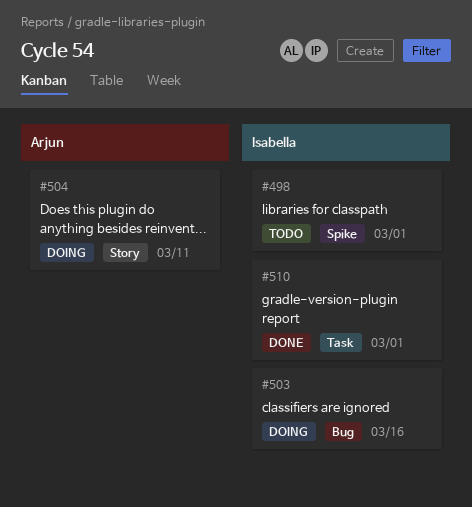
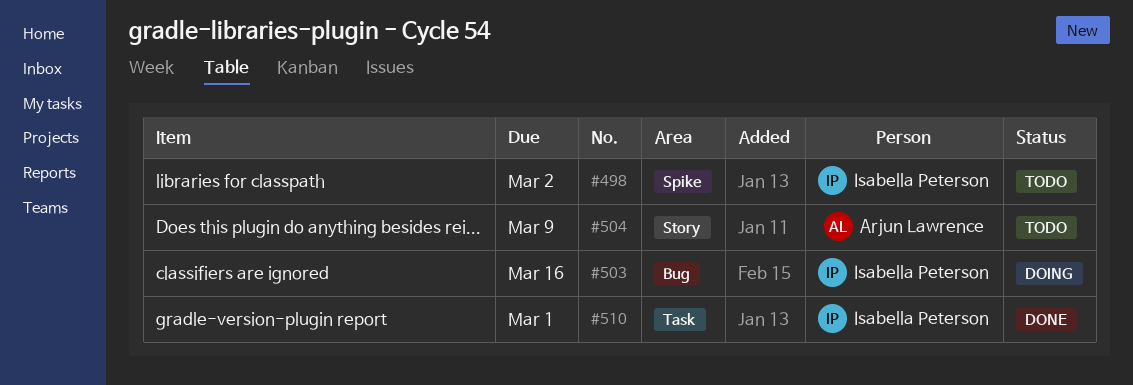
#498, due: Mar 1 -> Mar 2
#504, status: Doing -> Todo
#504, due: Mar 11 -> Mar 9

